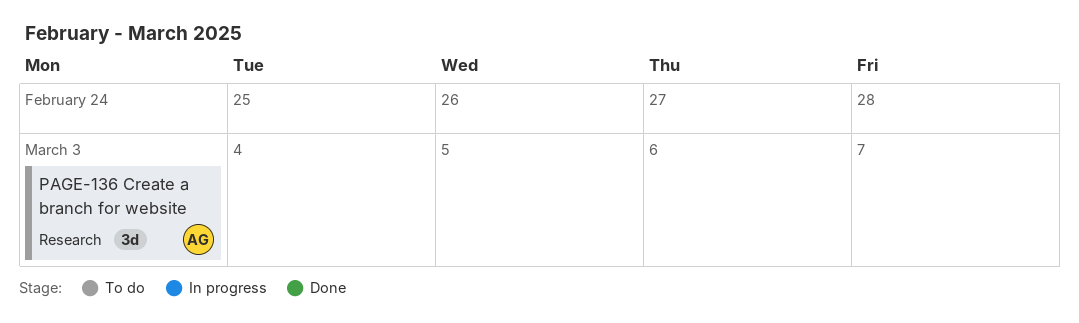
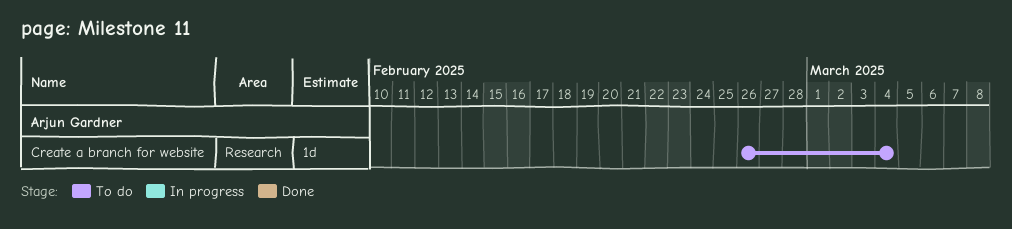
Create a branch for website, estimate: 3d -> 1d
Create a branch for website, due: Mar 3 -> Mar 4

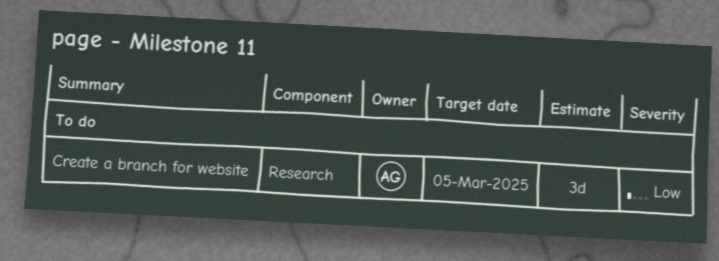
Create a branch for website, estimate: 1d -> 3d
Create a branch for website, due: Mar 4 -> Mar 5

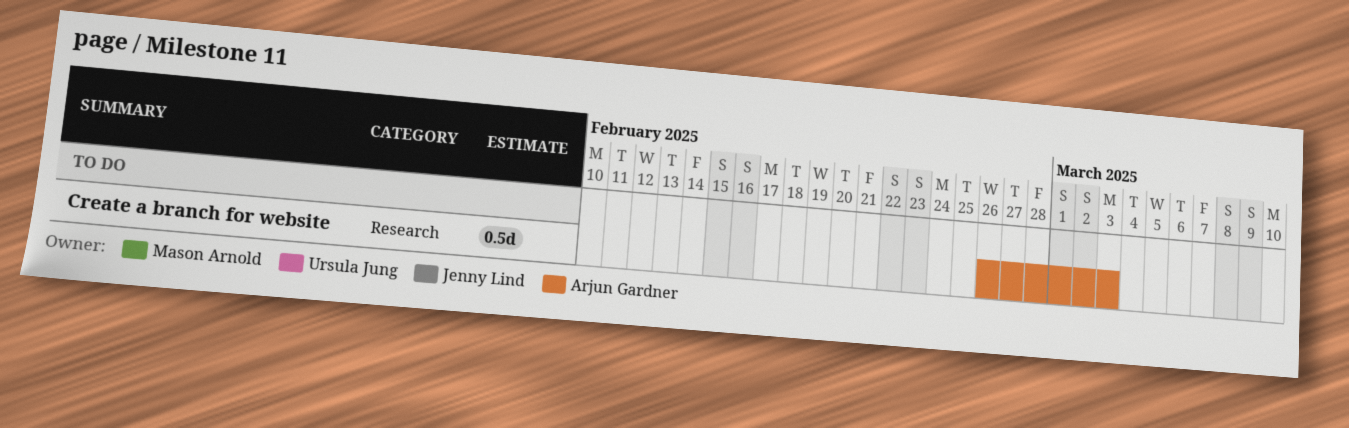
Create a branch for website, estimate: 3d -> 0.5d
Create a branch for website, due: Mar 5 -> Mar 3

